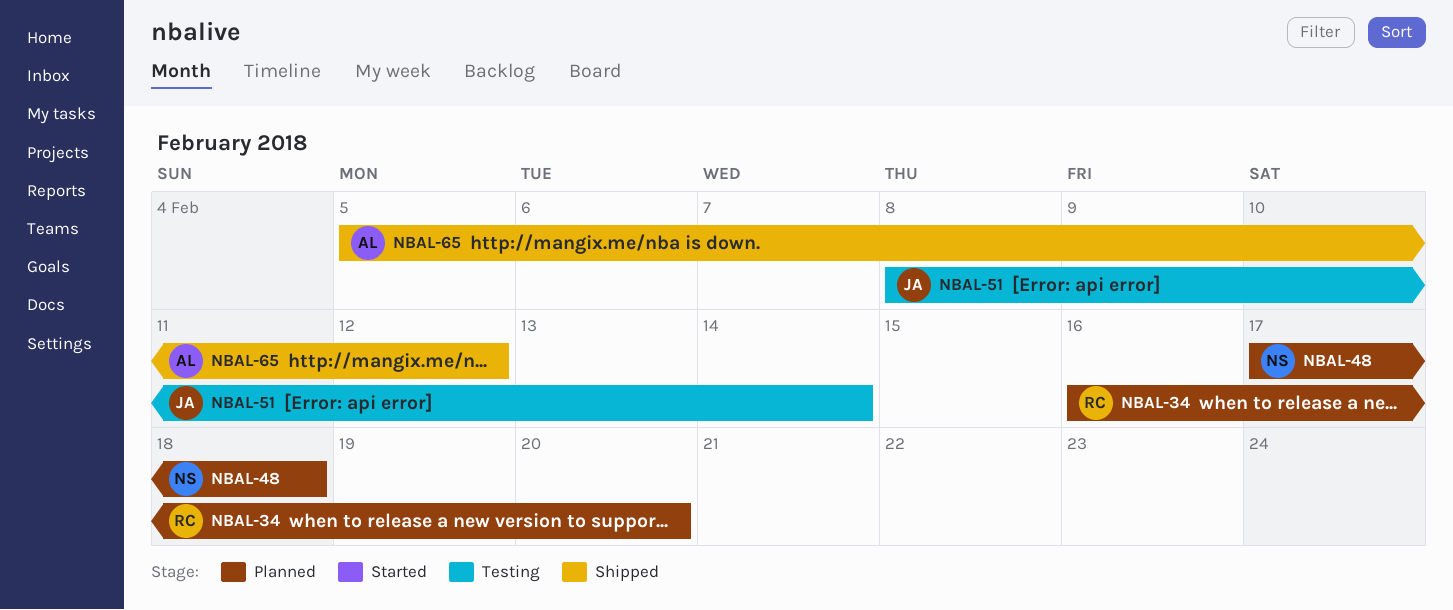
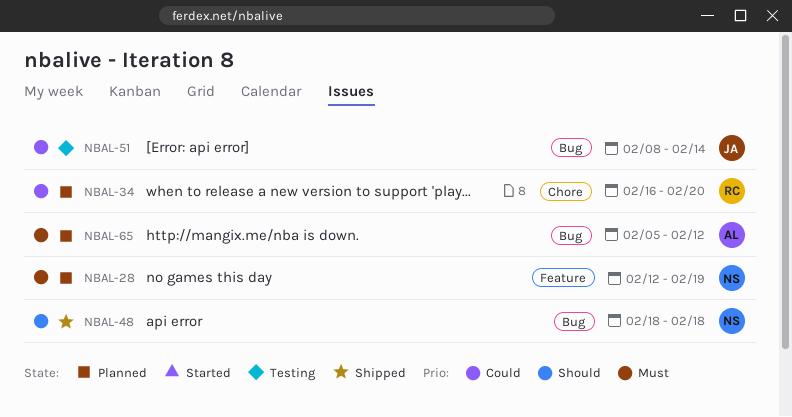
NBAL-28: none -> present
NBAL-48, status: Planned -> Shipped
NBAL-48, start: Feb 17 -> Feb 18
NBAL-65, status: Shipped -> Planned

